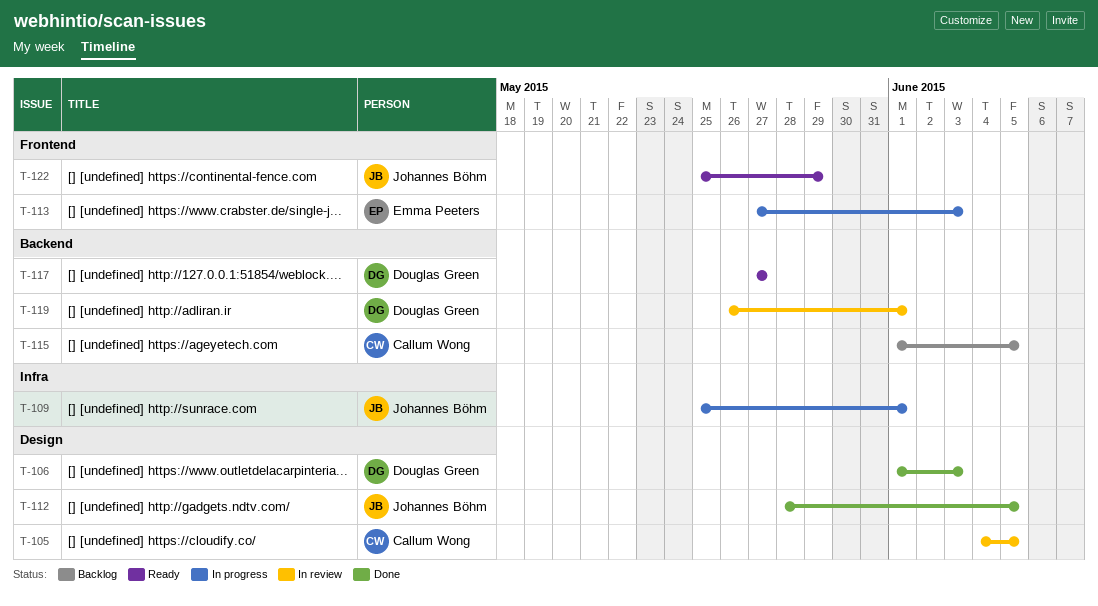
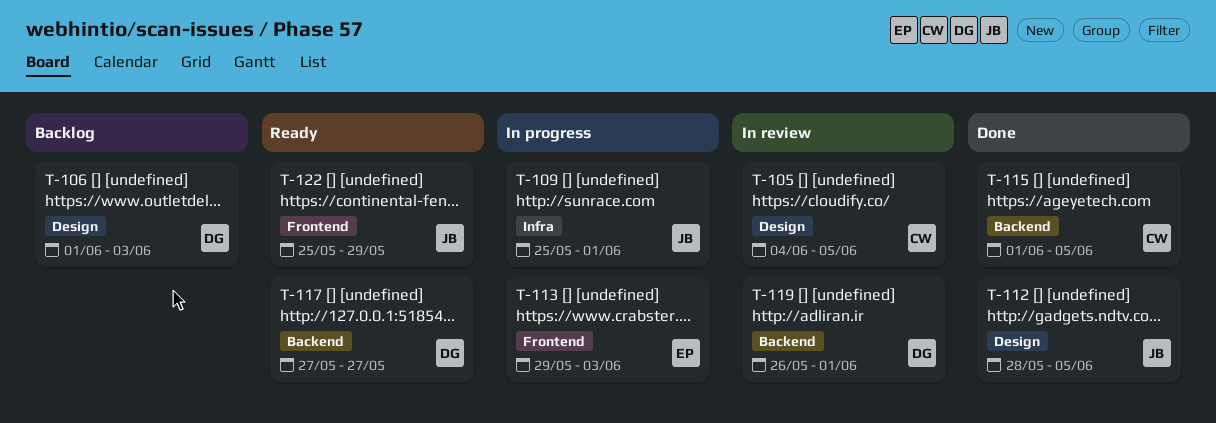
T-106, status: Done -> Backlog
T-113, start: May 27 -> May 29
T-115, status: Backlog -> Done

